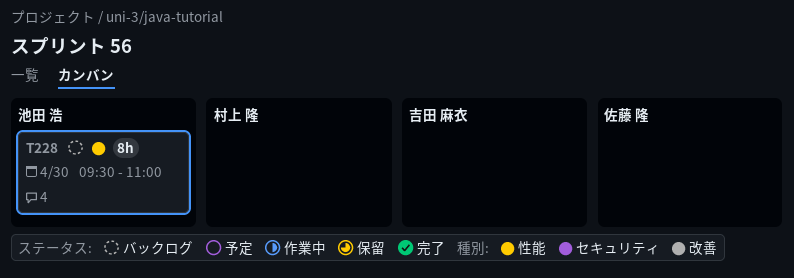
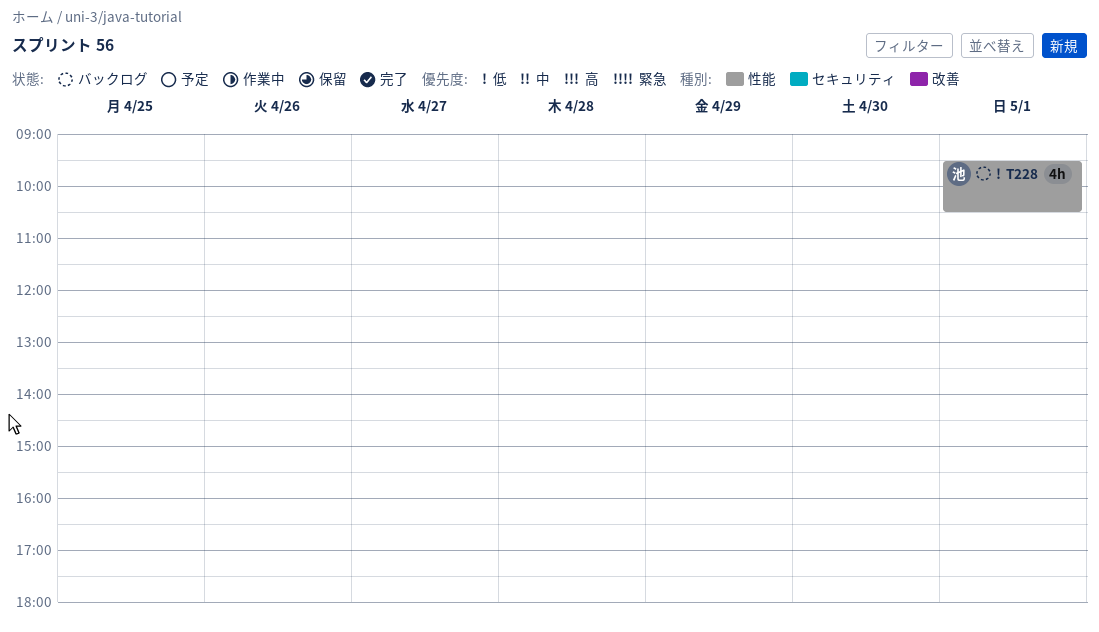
T228, estimate: 8h -> 4h
T228, day: Apr 30 -> May 1
T228, ends: 11:00 -> 10:30

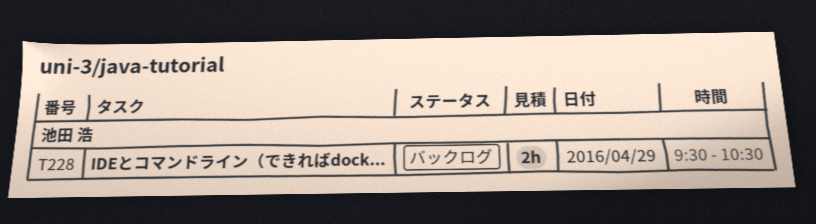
T228, estimate: 4h -> 2h
T228, day: May 1 -> Apr 29

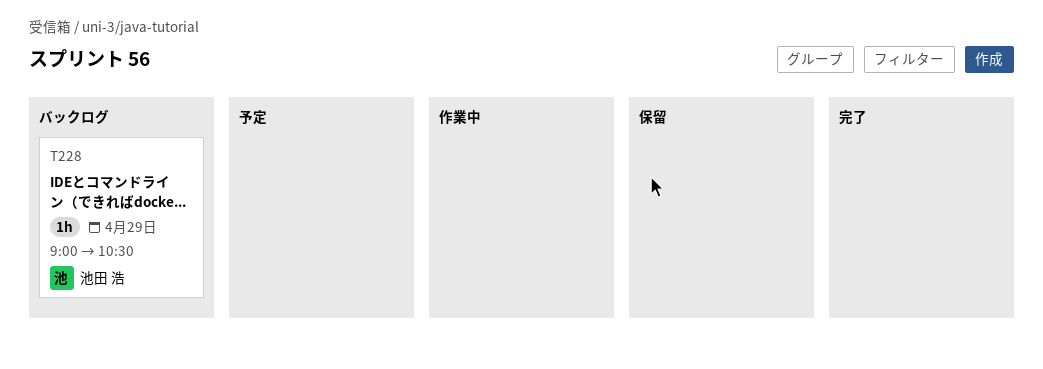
T228, estimate: 2h -> 1h
T228, begins: 09:30 -> 09:00

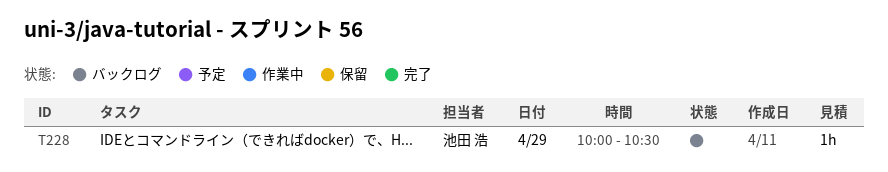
T228, begins: 09:00 -> 10:00

